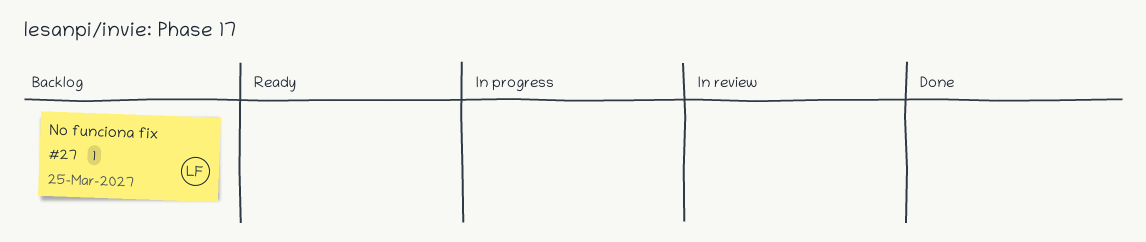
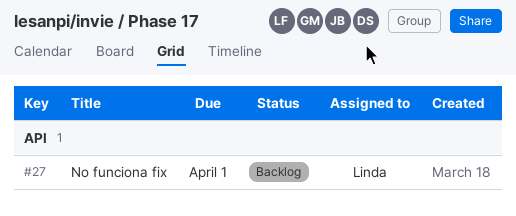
#27, due: Mar 25 -> Apr 1

